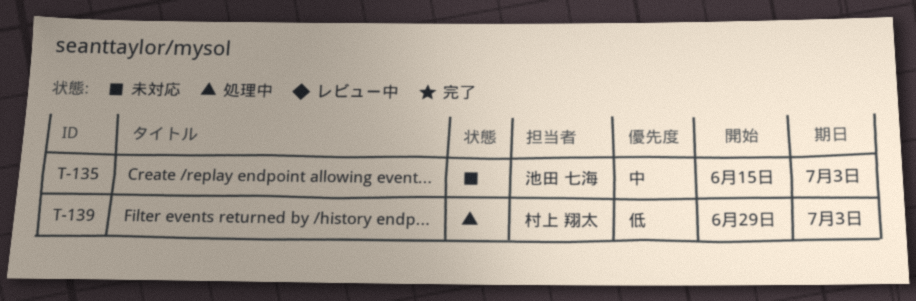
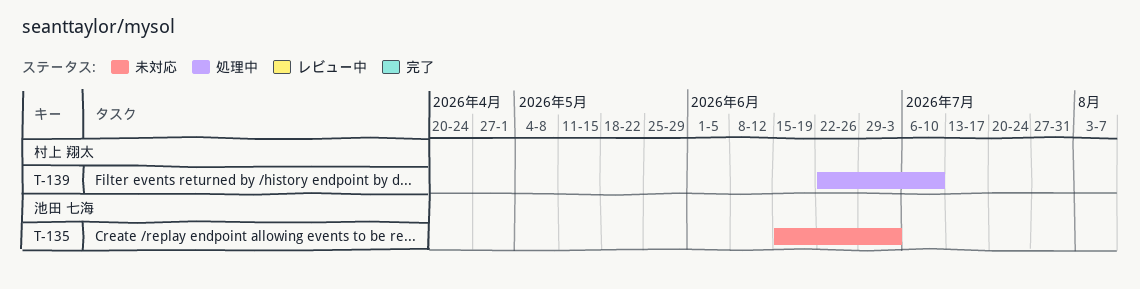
T-139, start: Jun 29 -> Jun 22
T-139, due: Jul 3 -> Jul 10

